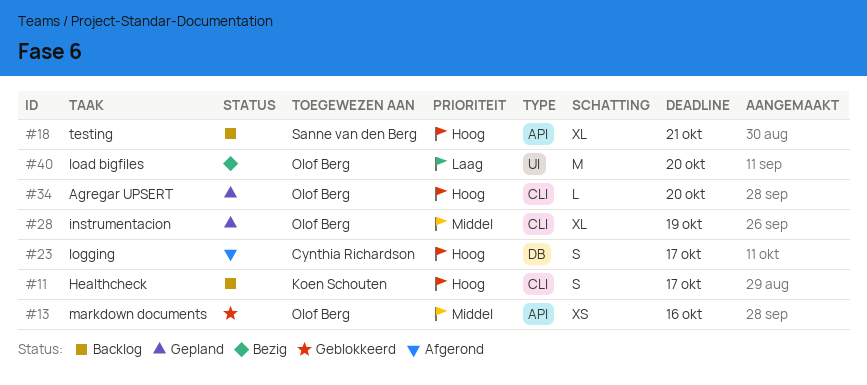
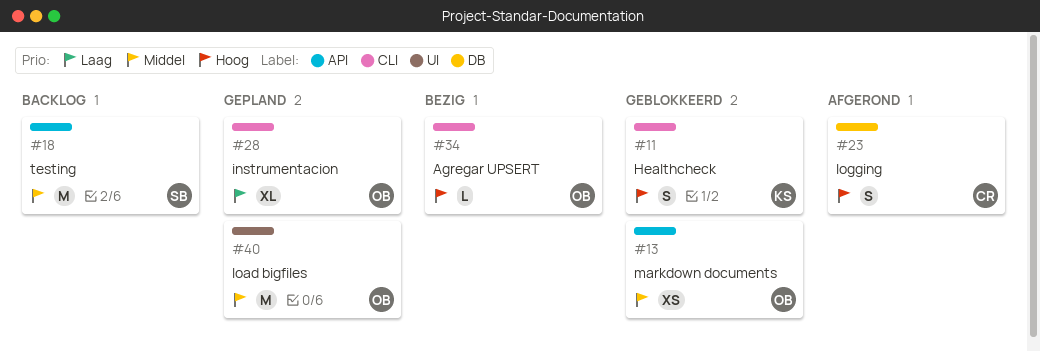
#11, status: Backlog -> Geblokkeerd
#18, priority: Hoog -> Middel
#18, estimate: XL -> M
#28, priority: Middel -> Laag
#34, status: Gepland -> Bezig
#40, status: Bezig -> Gepland
#40, priority: Laag -> Middel

